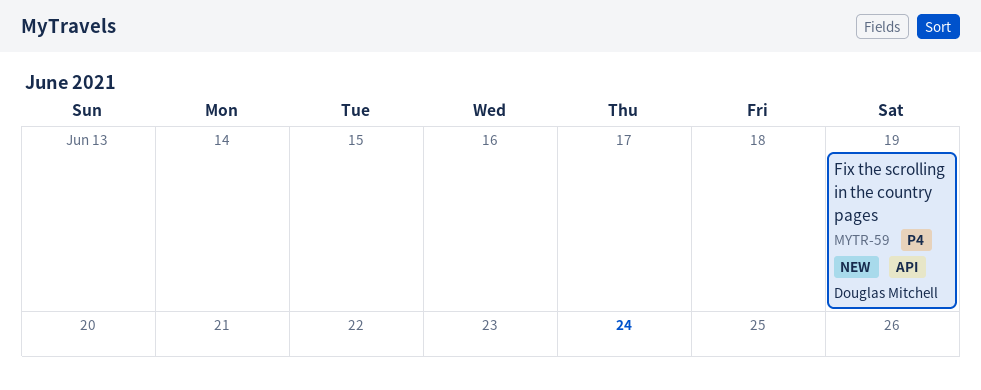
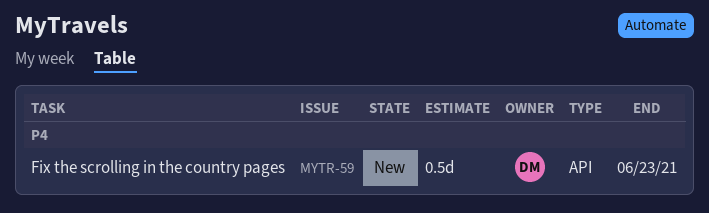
MYTR-59, due: Jun 19 -> Jun 23

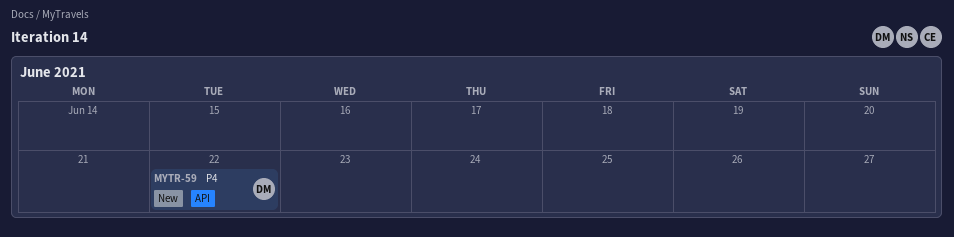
MYTR-59, due: Jun 23 -> Jun 22

